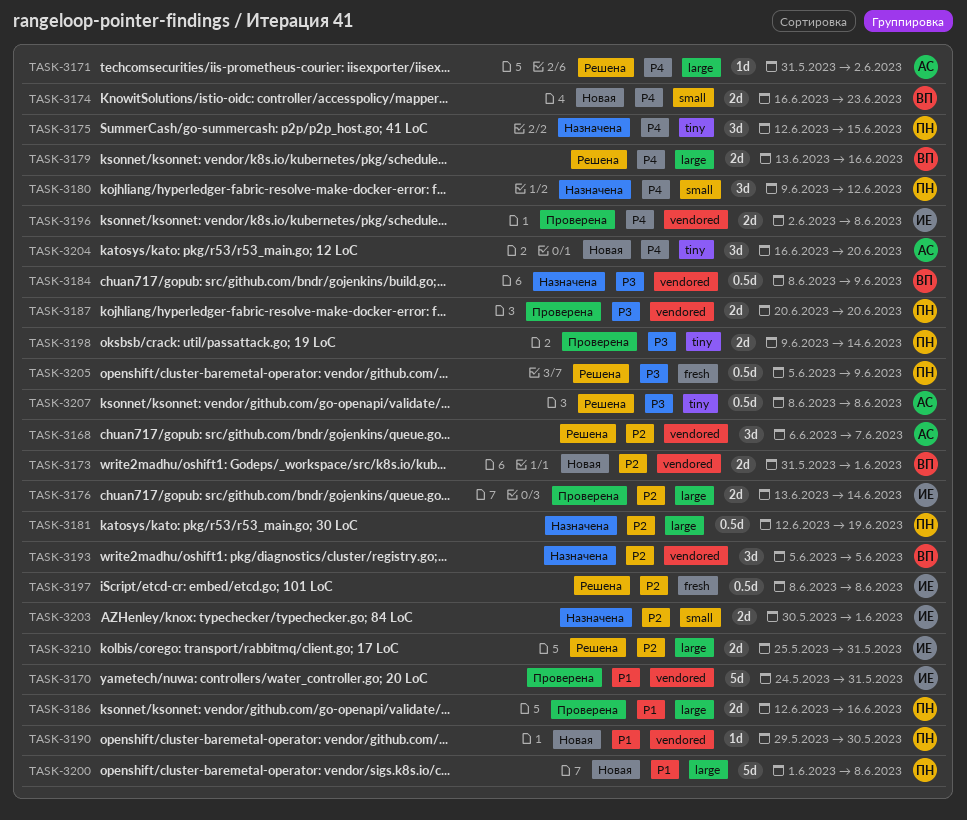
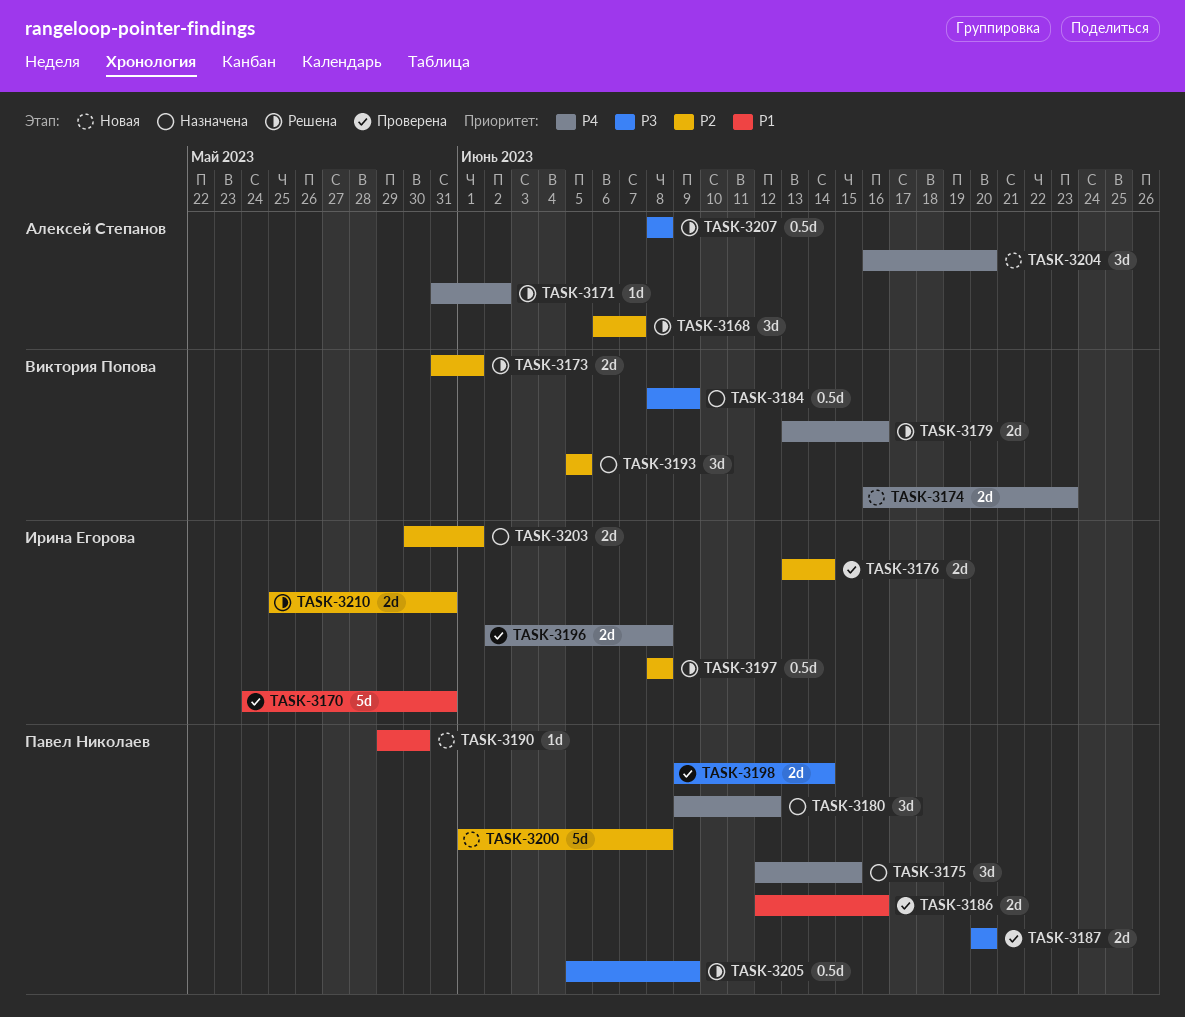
TASK-3173, status: Новая -> Решена
TASK-3181: present -> none
TASK-3200, priority: P1 -> P2

